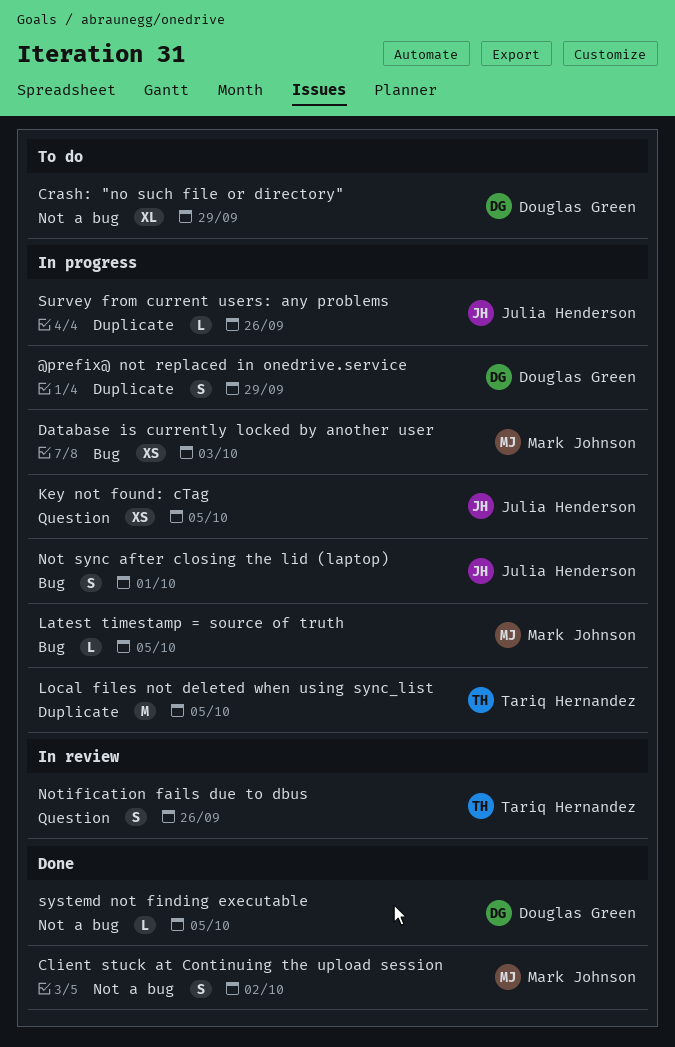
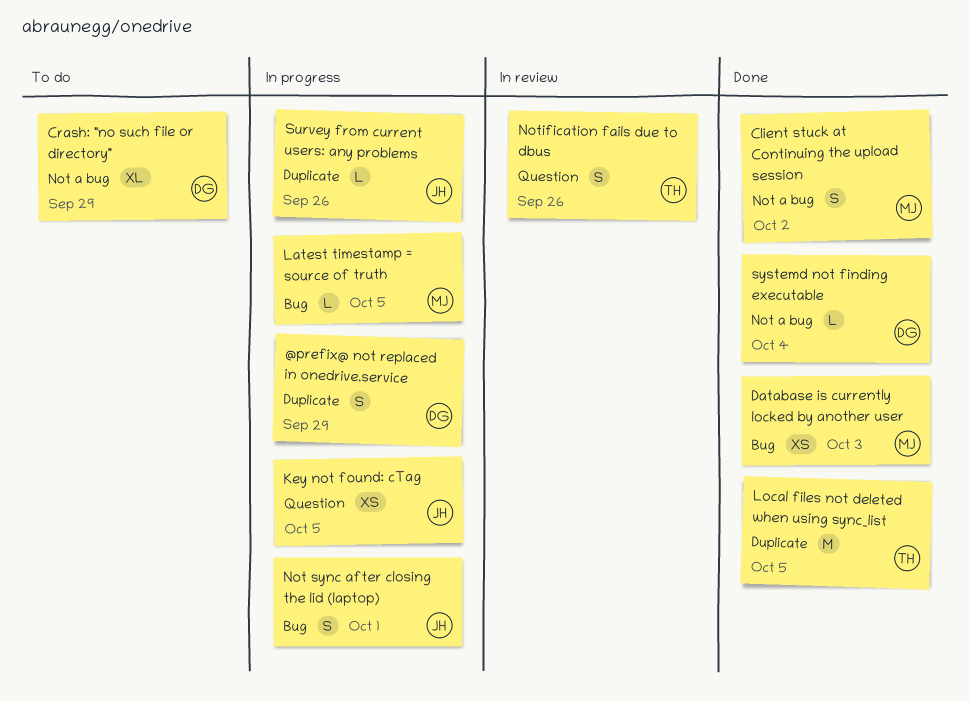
Database is currently locked by another user, status: In progress -> Done
Local files not deleted when using sync_list, status: In progress -> Done
systemd not finding executable, due: Oct 5 -> Oct 4

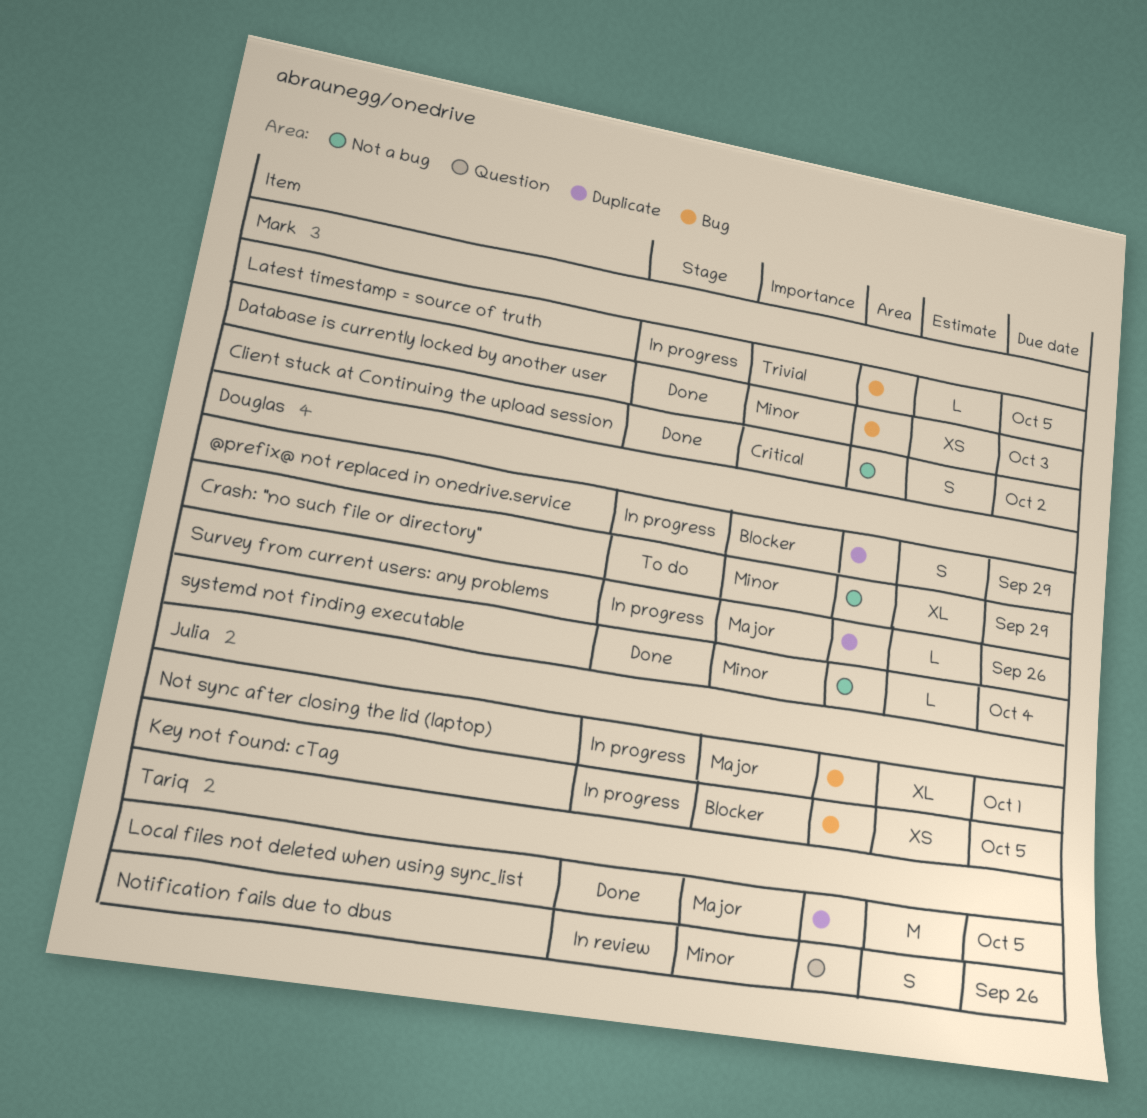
Key not found: cTag, label: Question -> Bug
Not sync after closing the lid (laptop), estimate: S -> XL
Survey from current users: any problems, owner: Julia -> Douglas

